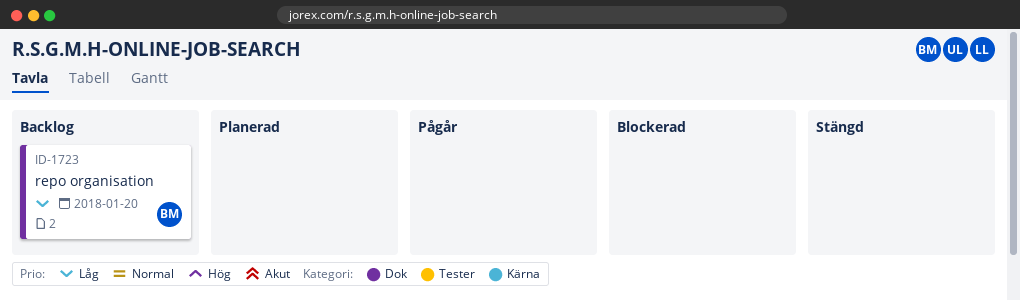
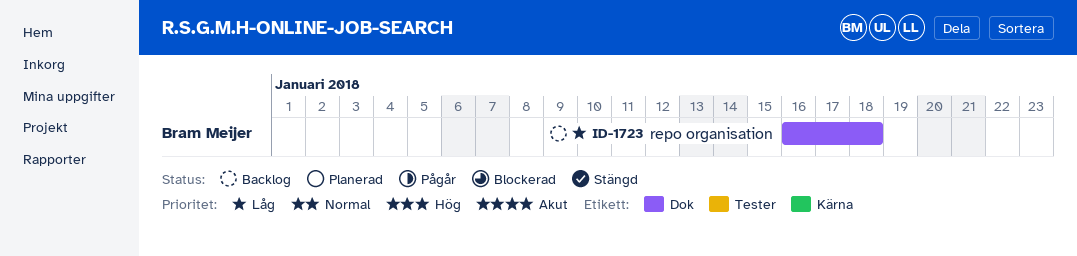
ID-1723, due: Jan 20 -> Jan 18

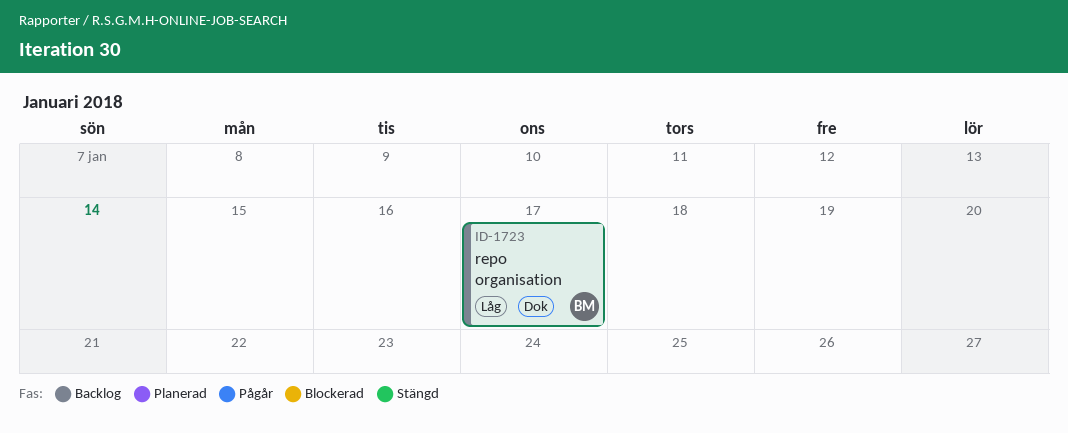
ID-1723, due: Jan 18 -> Jan 17

